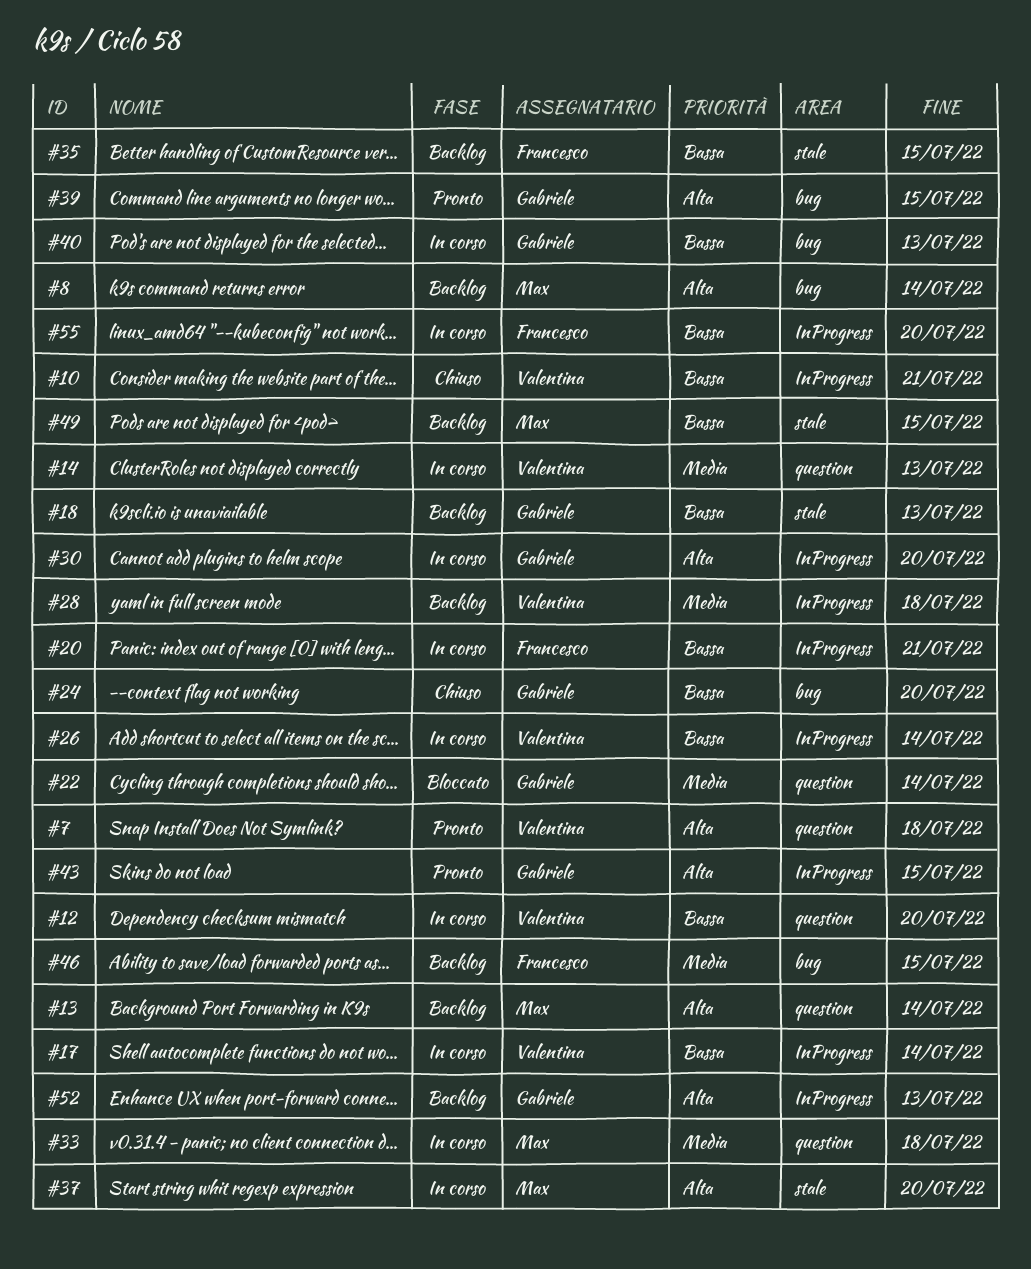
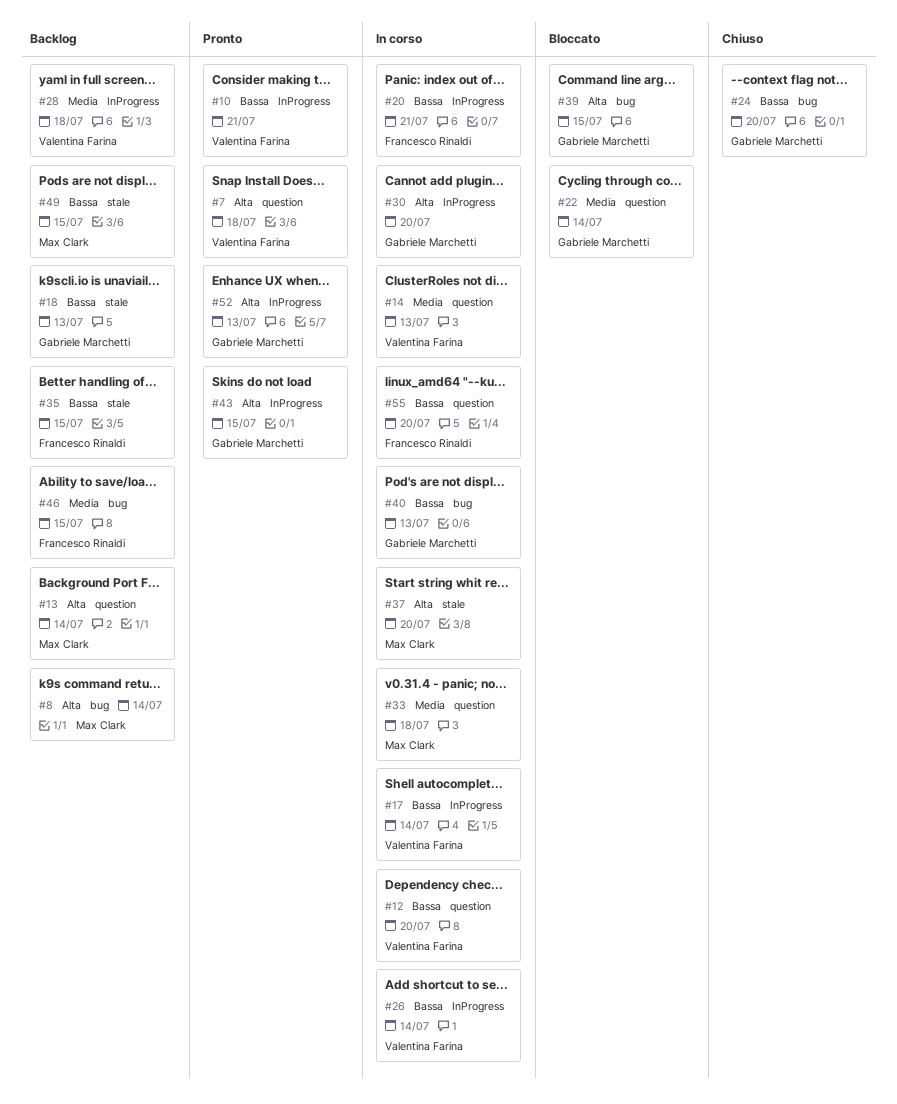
#10, status: Chiuso -> Pronto
#39, status: Pronto -> Bloccato
#52, status: Backlog -> Pronto
#55, label: InProgress -> question

